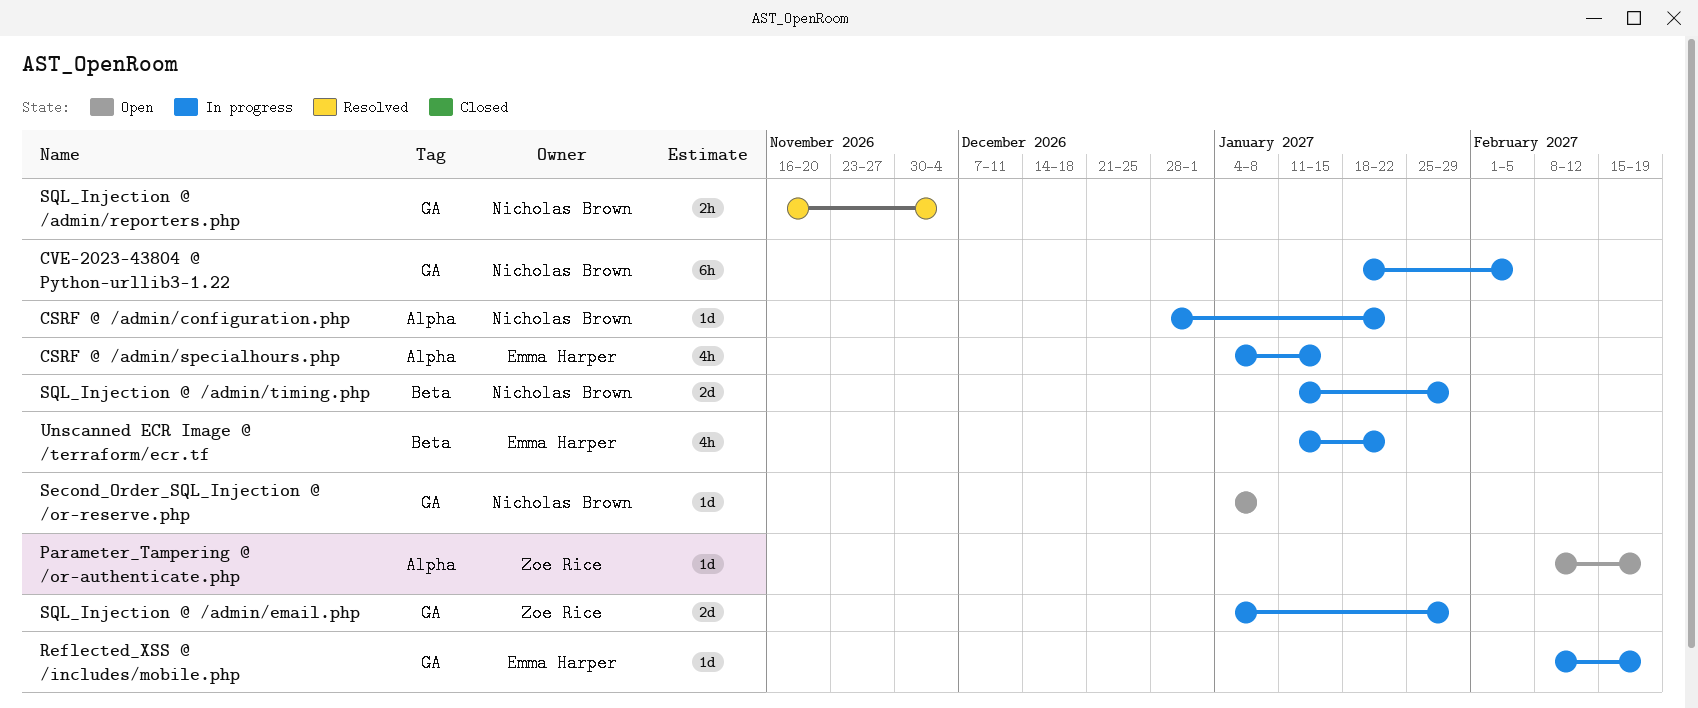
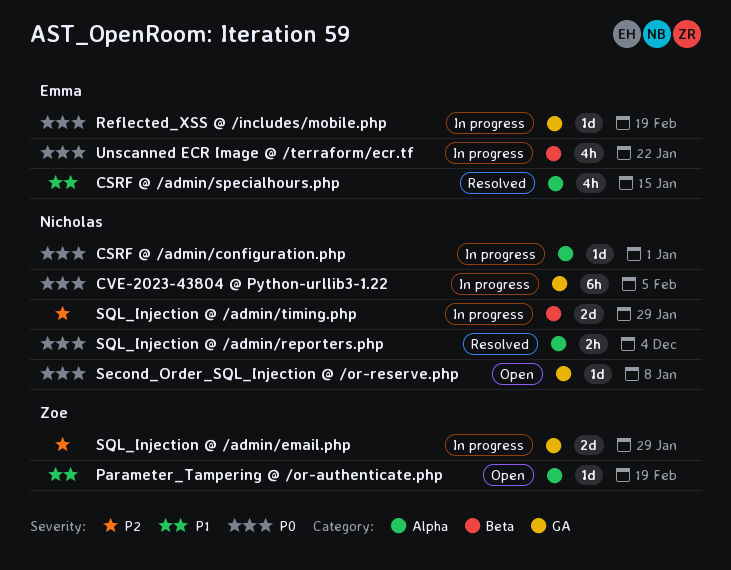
CSRF @ /admin/configuration.php, due: Jan 22 -> Jan 1
CSRF @ /admin/specialhours.php, status: In progress -> Resolved
SQL_Injection @ /admin/reporters.php, label: GA -> Alpha

